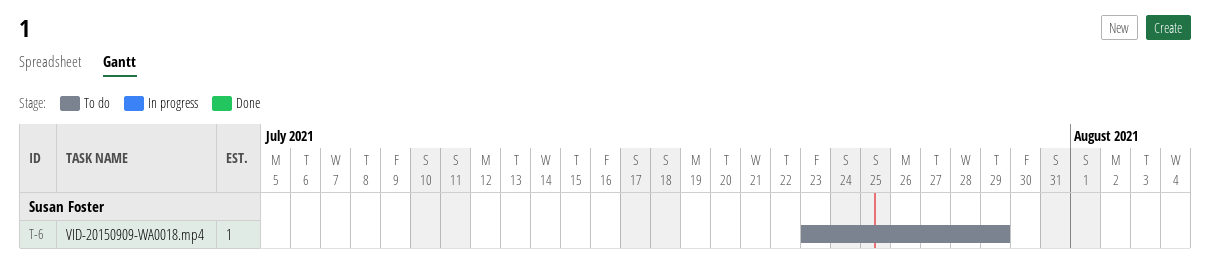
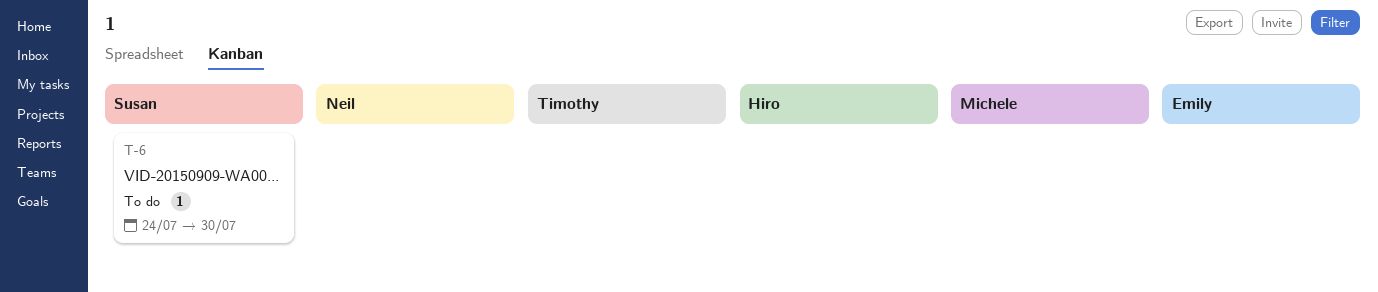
T-6, start: Jul 23 -> Jul 24
T-6, due: Jul 29 -> Jul 30

